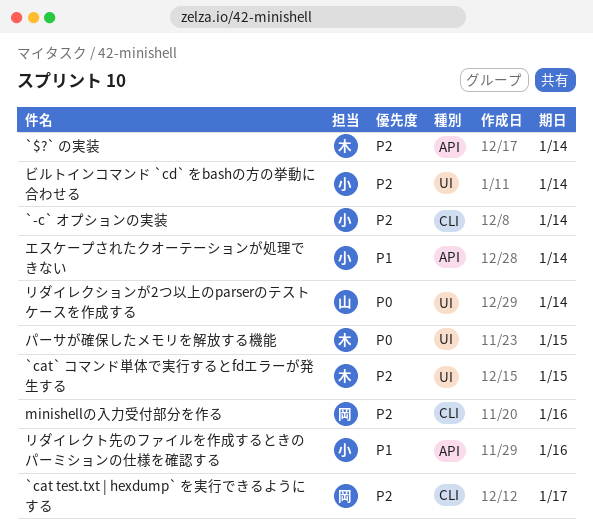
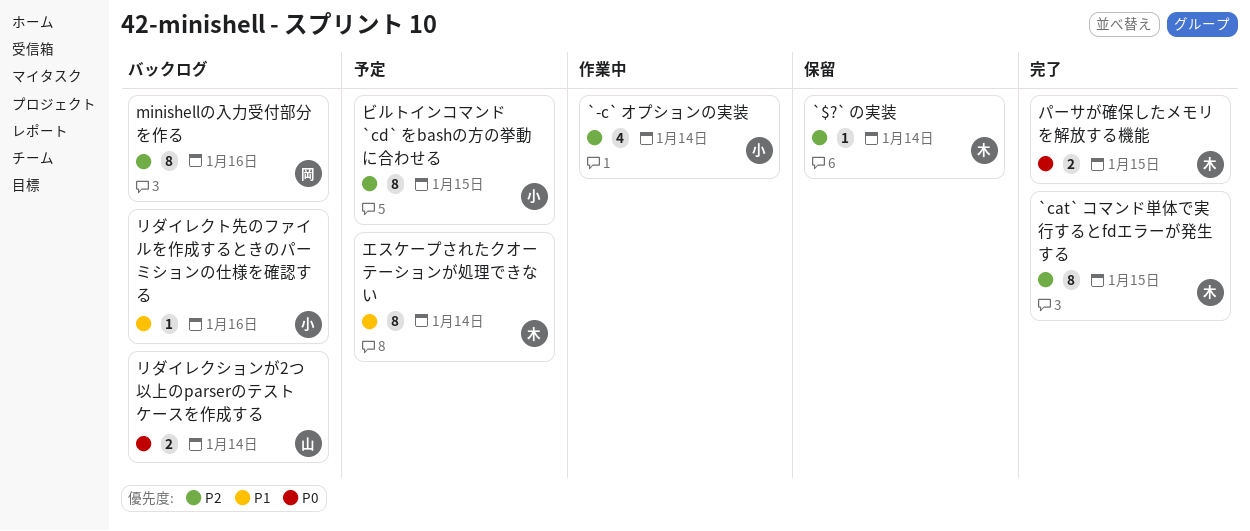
`cat test.txt | hexdump` を実行できるようにする: present -> none
エスケープされたクオーテーションが処理できない, owner: 小 -> 木
ビルトインコマンド `cd` をbashの方の挙動に合わせる, due: Jan 14 -> Jan 15

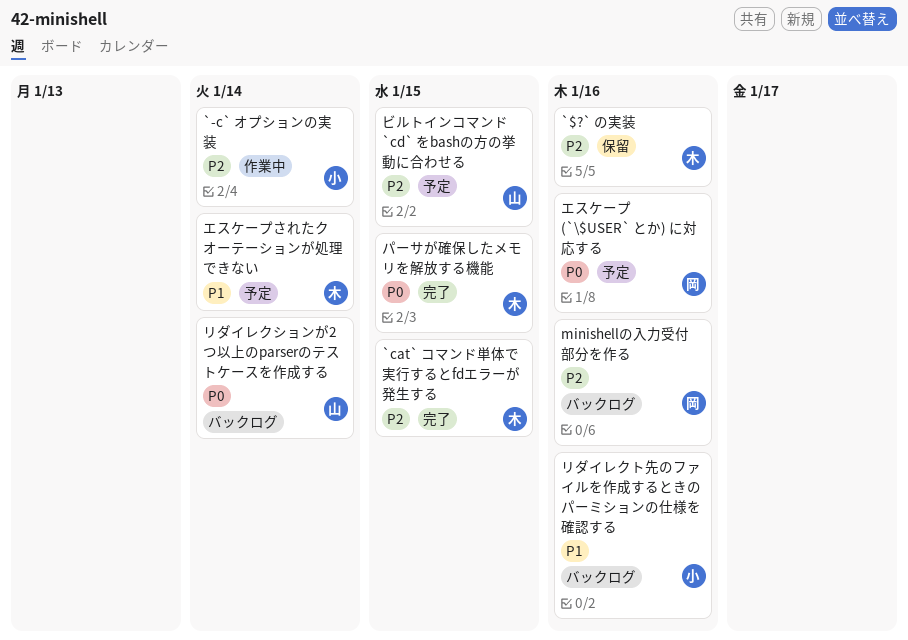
`$?` の実装, due: Jan 14 -> Jan 16
エスケープ (`\$USER` とか) に対応する: none -> present
ビルトインコマンド `cd` をbashの方の挙動に合わせる, owner: 小 -> 山

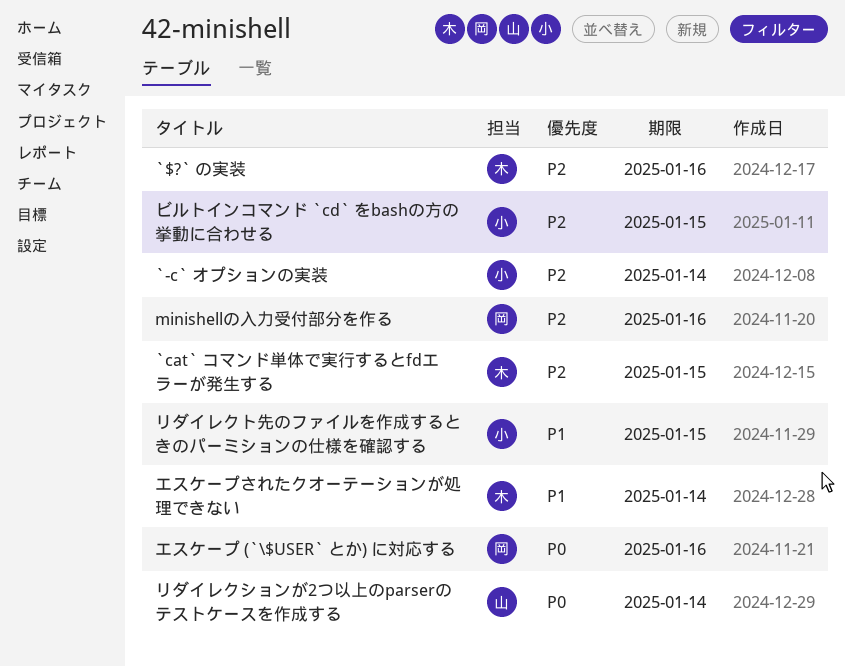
パーサが確保したメモリを解放する機能: present -> none
ビルトインコマンド `cd` をbashの方の挙動に合わせる, owner: 山 -> 小
リダイレクト先のファイルを作成するときのパーミションの仕様を確認する, due: Jan 16 -> Jan 15

